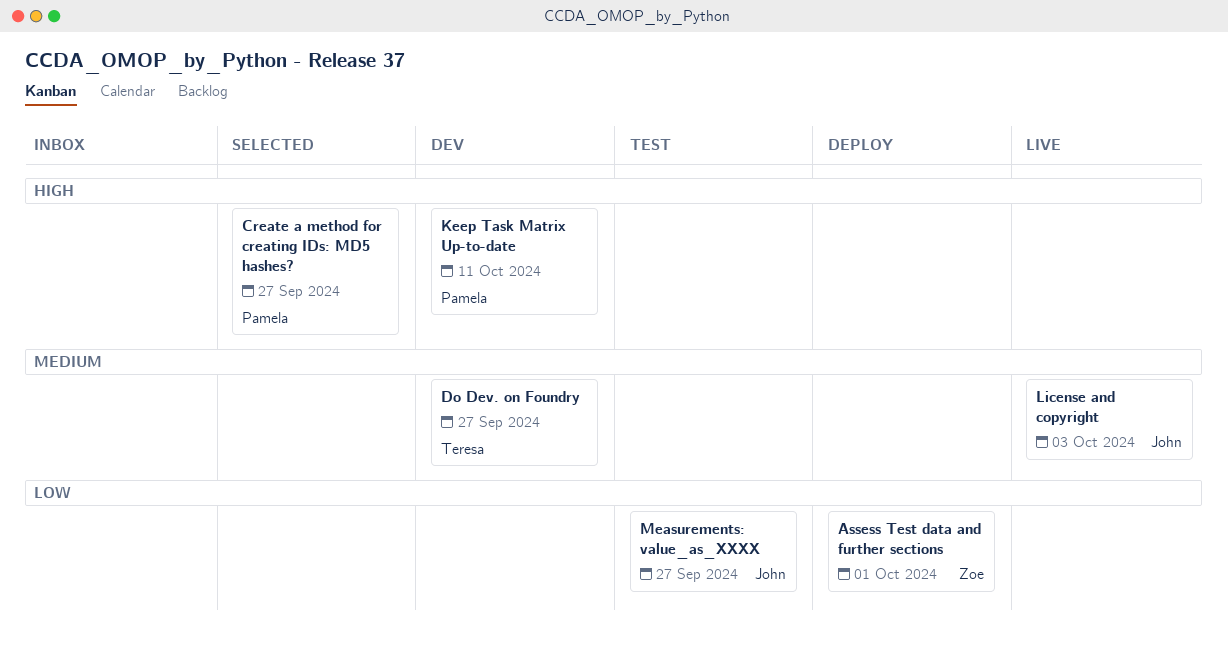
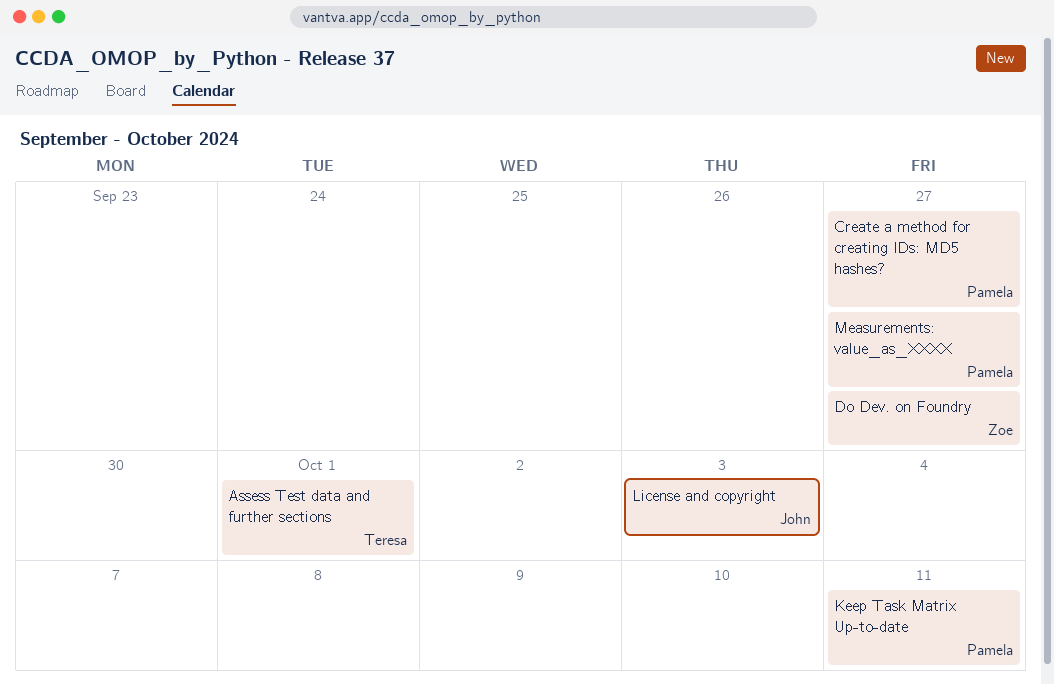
Assess Test data and further sections, owner: Zoe -> Teresa
Do Dev. on Foundry, owner: Teresa -> Zoe
Measurements: value_as_XXXX, owner: John -> Pamela

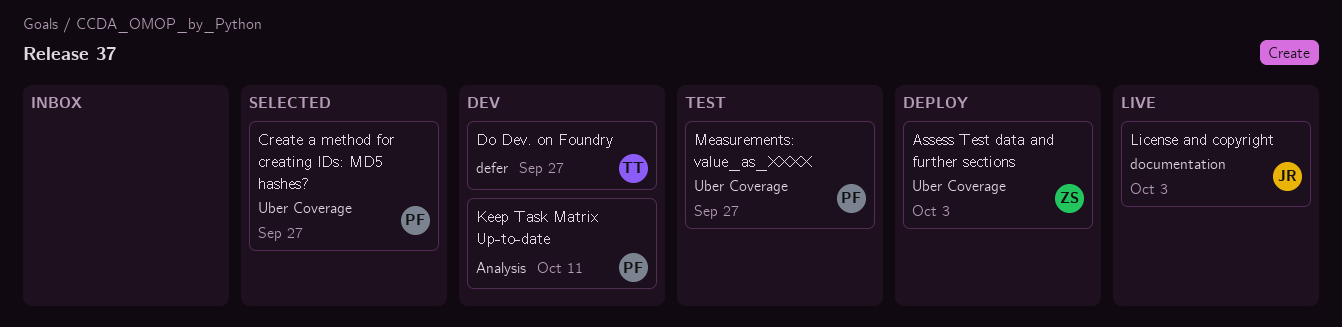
Assess Test data and further sections, owner: Teresa -> Zoe
Assess Test data and further sections, due: Oct 1 -> Oct 3
Do Dev. on Foundry, owner: Zoe -> Teresa

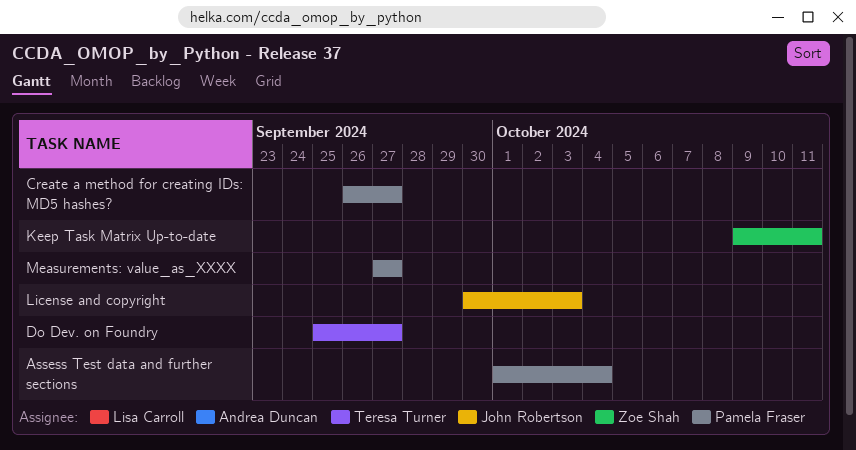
Assess Test data and further sections, owner: Zoe Shah -> Pamela Fraser
Assess Test data and further sections, due: Oct 3 -> Oct 4
Keep Task Matrix Up-to-date, owner: Pamela Fraser -> Zoe Shah

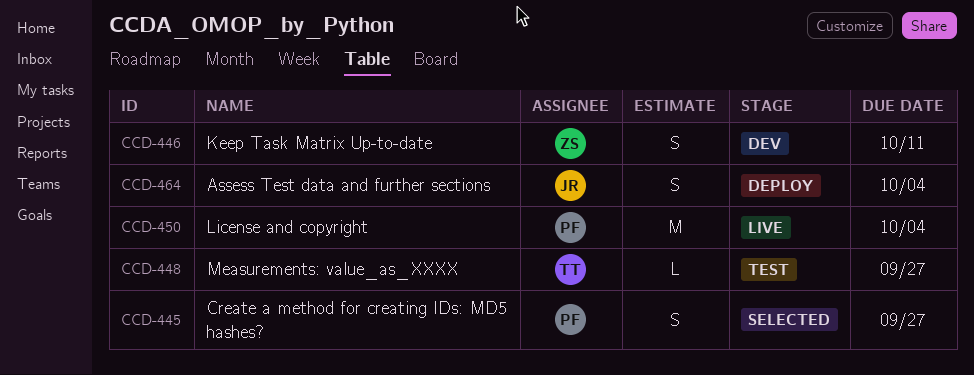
Assess Test data and further sections, owner: Pamela Fraser -> John Robertson
Do Dev. on Foundry: present -> none
License and copyright, owner: John Robertson -> Pamela Fraser
License and copyright, due: Oct 3 -> Oct 4
Measurements: value_as_XXXX, owner: Pamela Fraser -> Teresa Turner

